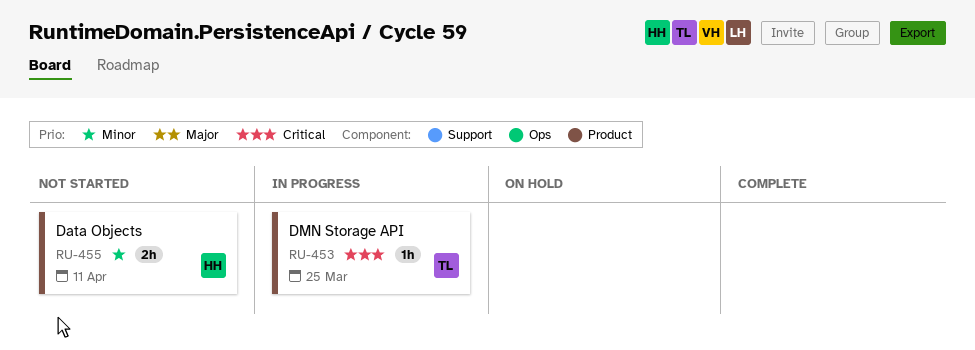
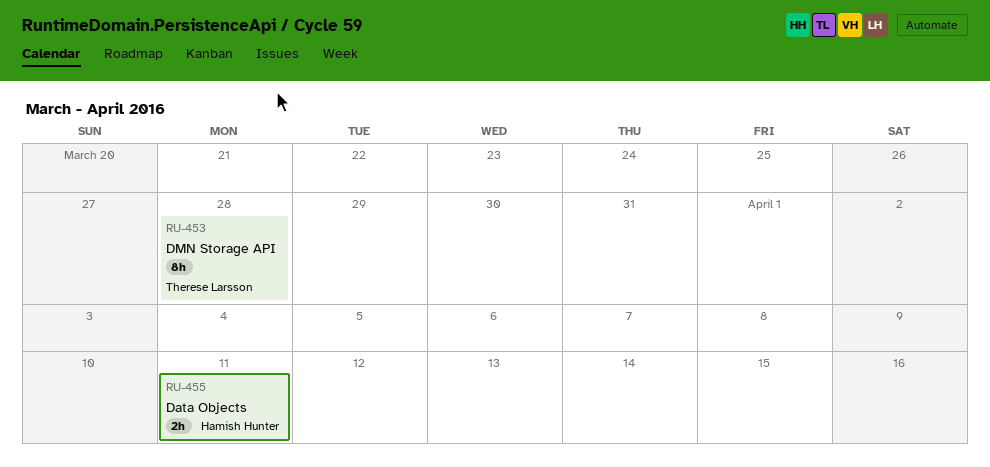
RU-453, estimate: 1h -> 8h
RU-453, due: Mar 25 -> Mar 28

